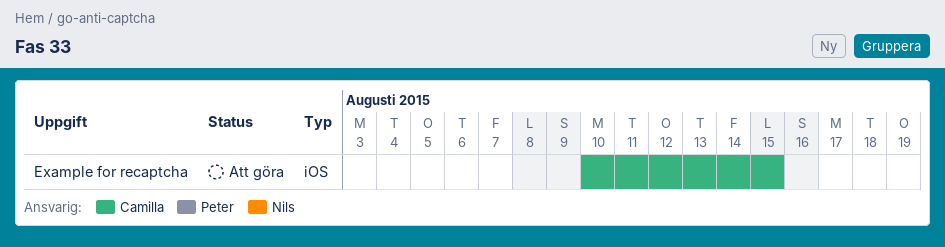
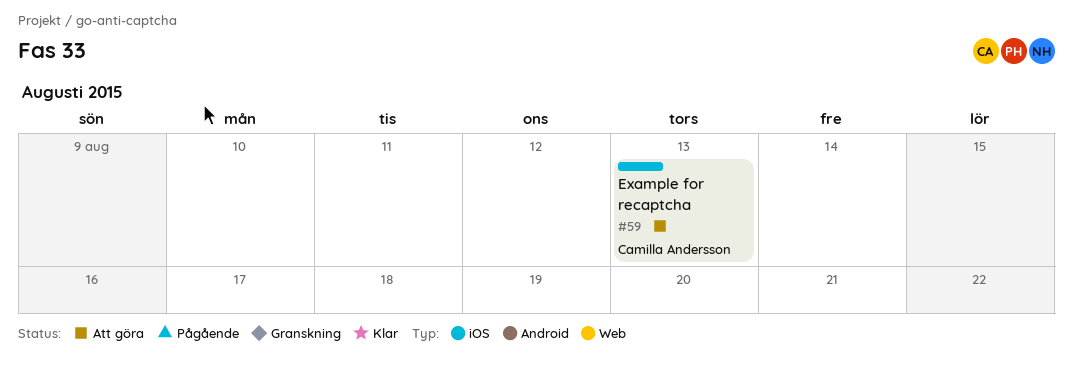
Example for recaptcha, due: Aug 15 -> Aug 13

